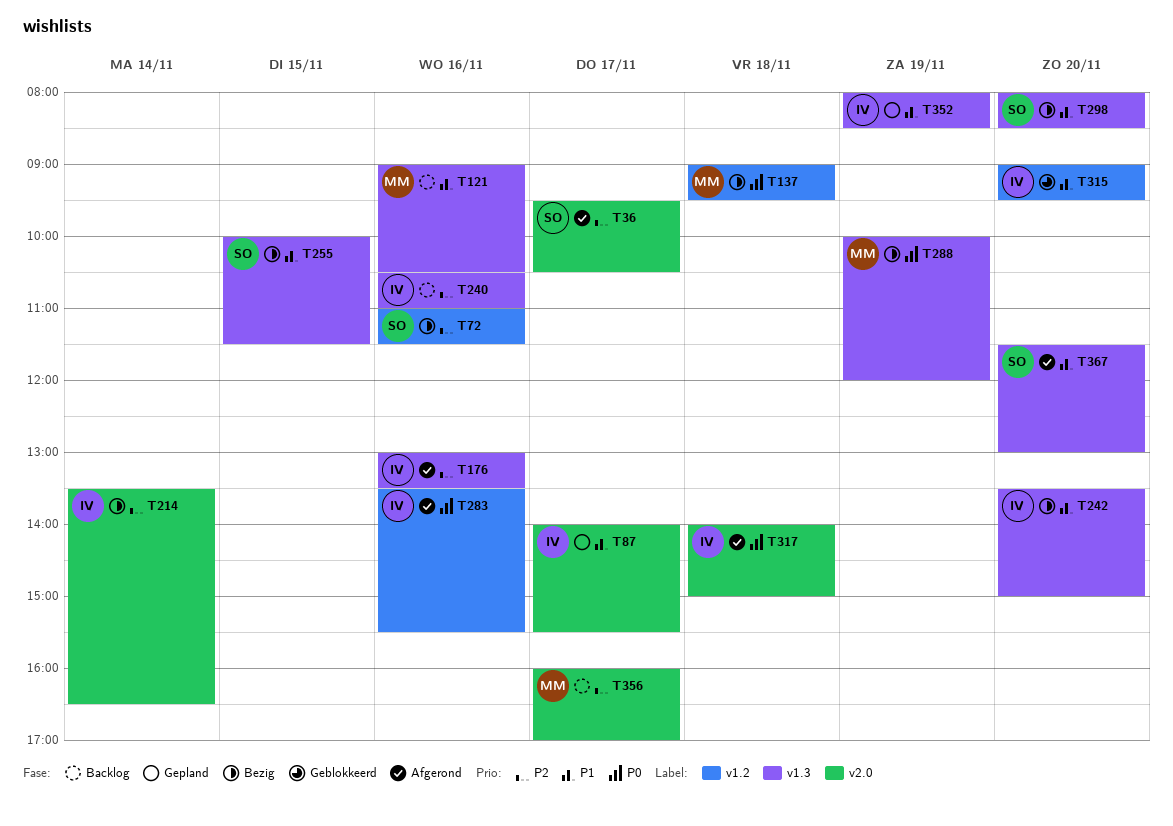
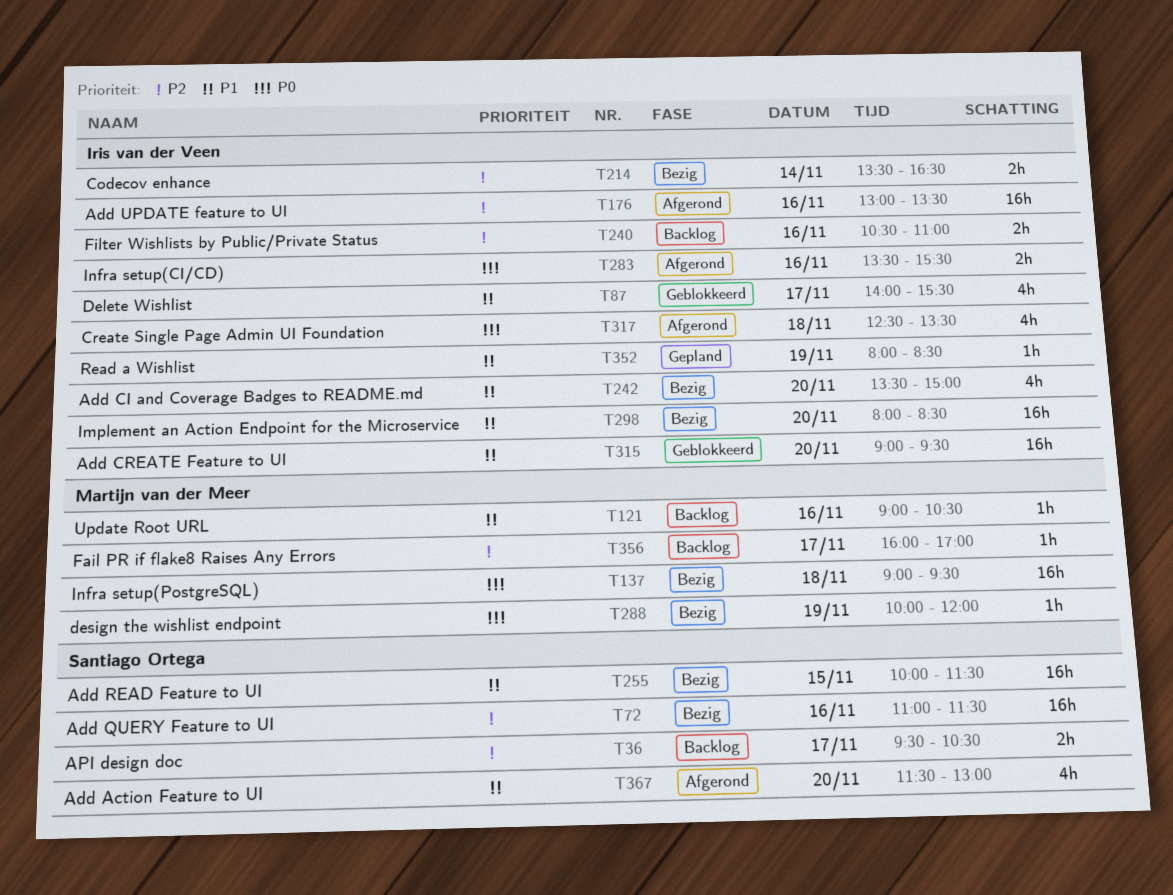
T36, status: Afgerond -> Backlog
T87, status: Gepland -> Geblokkeerd
T298, owner: Santiago Ortega -> Iris van der Veen
T317, begins: 14:00 -> 12:30
T317, ends: 15:00 -> 13:30

